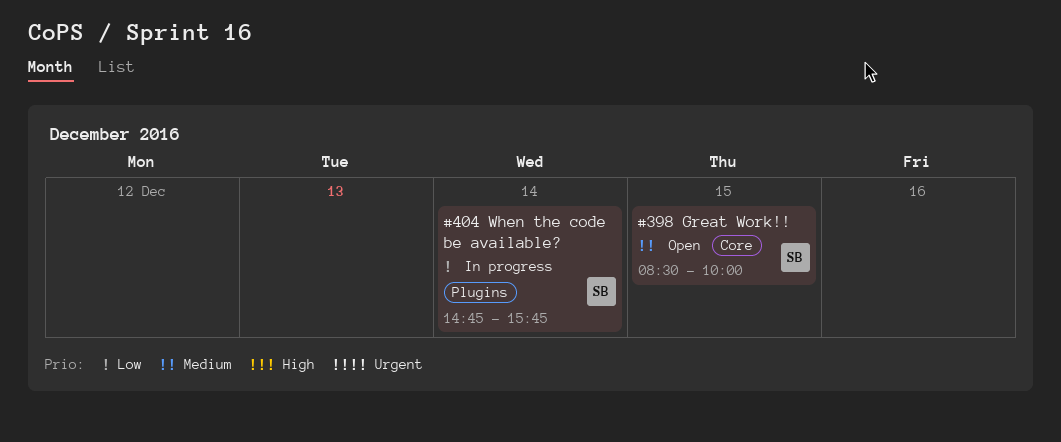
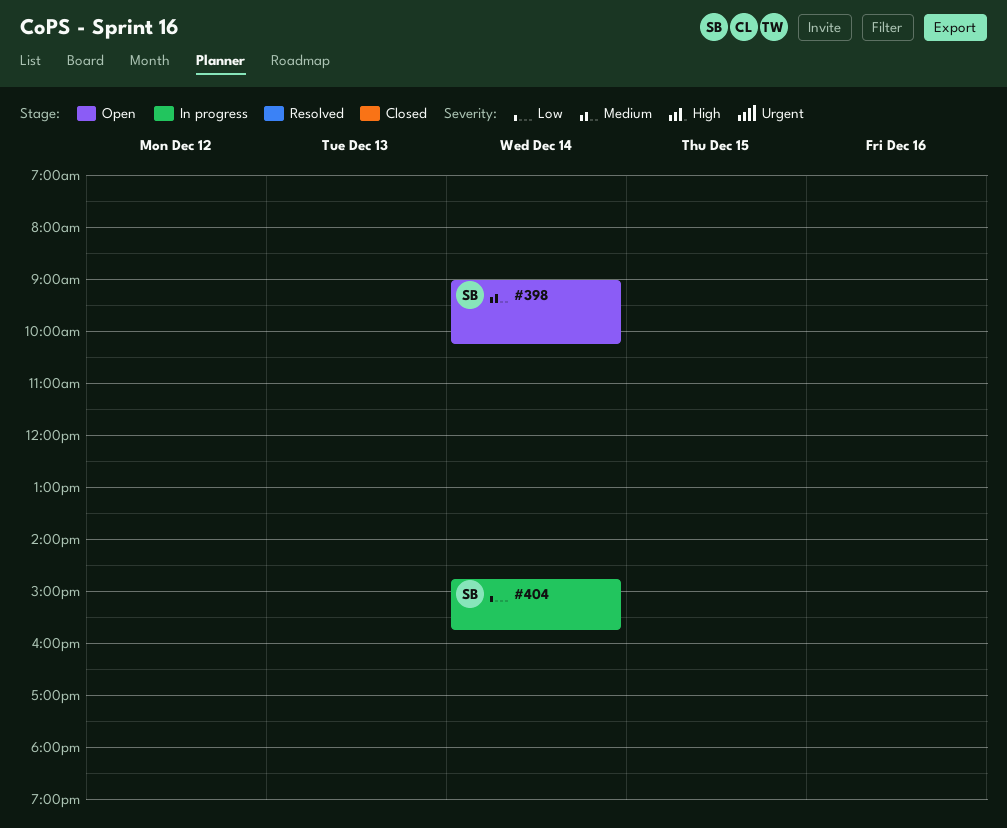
#398, day: Dec 15 -> Dec 14
#398, begins: 08:30 -> 09:00
#398, ends: 10:00 -> 10:15

